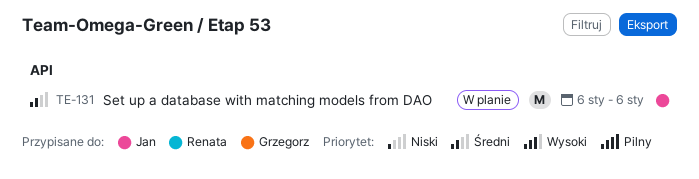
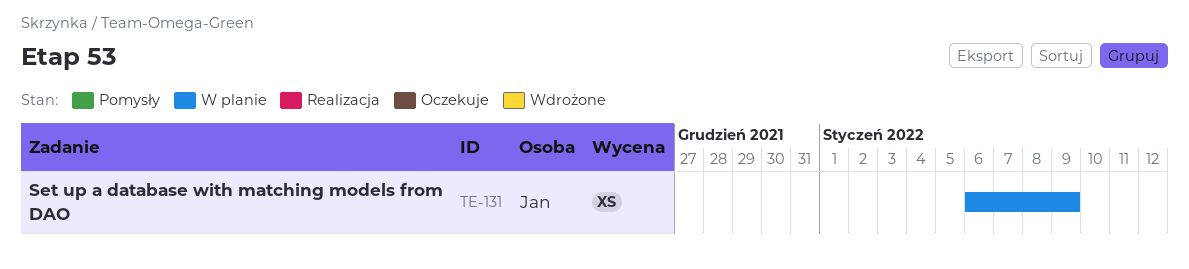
TE-131, estimate: M -> XS
TE-131, due: Jan 6 -> Jan 9

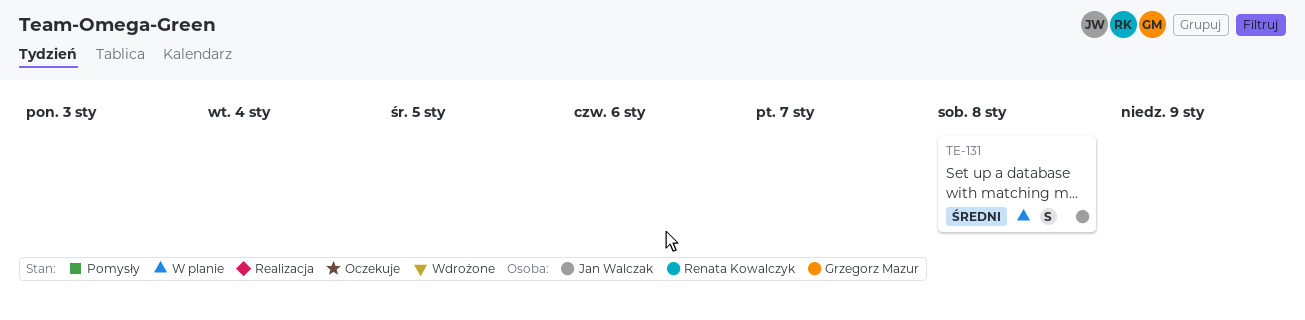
TE-131, estimate: XS -> S
TE-131, due: Jan 9 -> Jan 8

